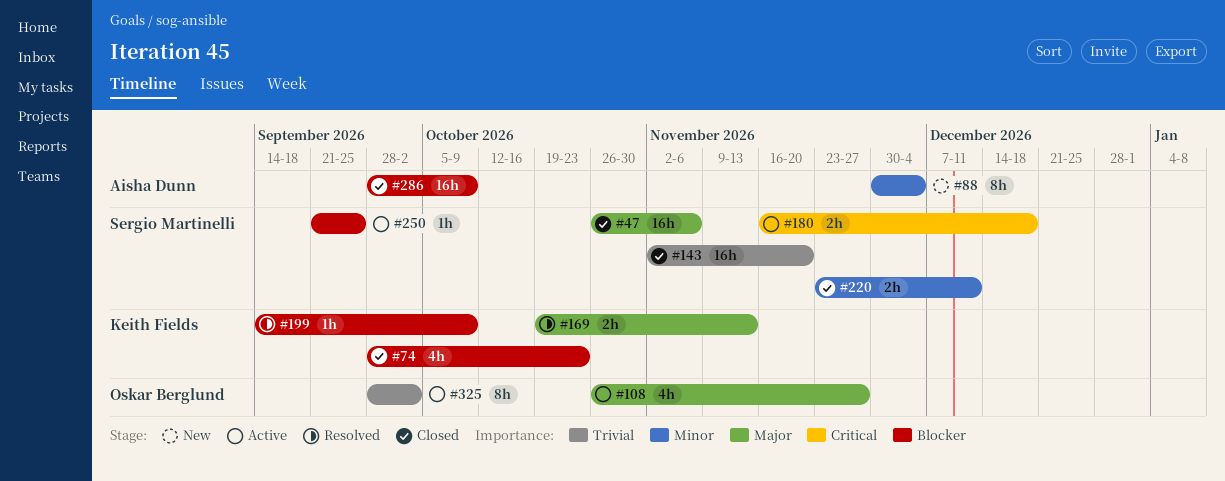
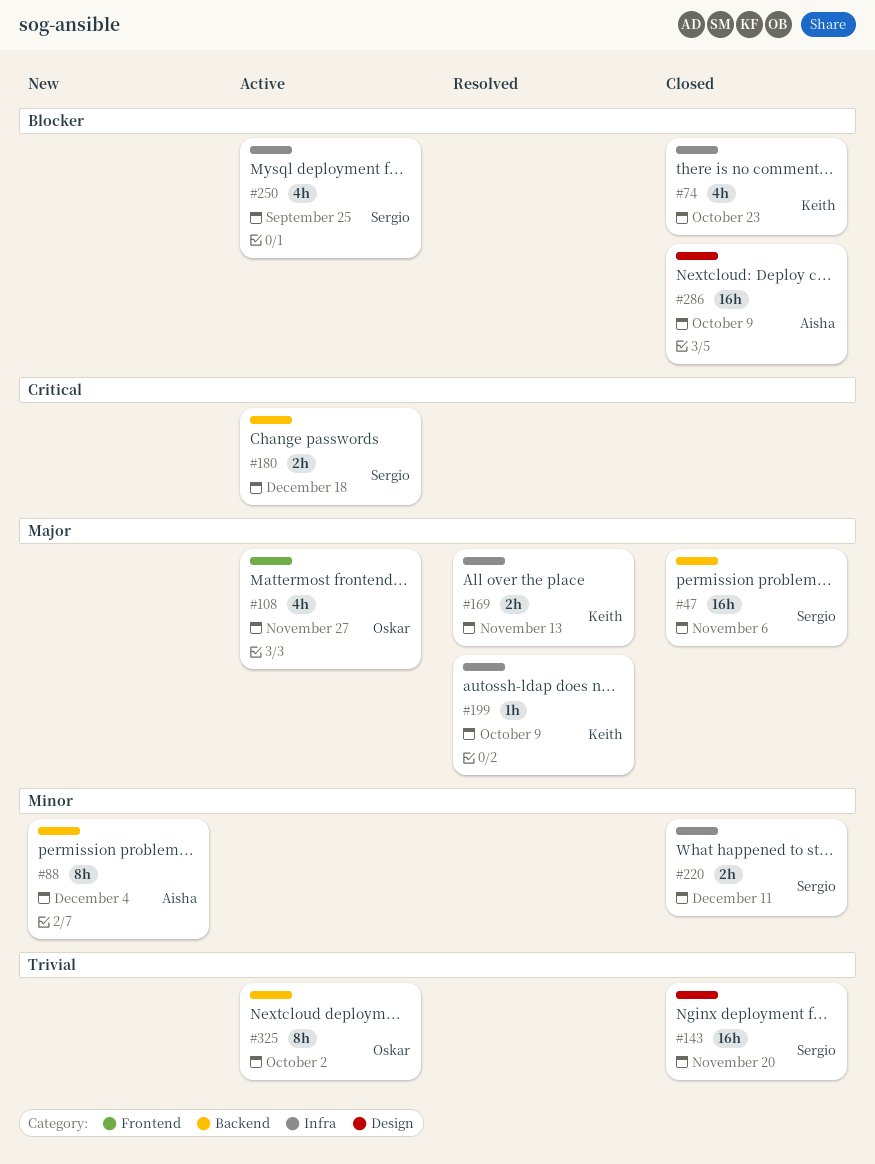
#199, priority: Blocker -> Major
#250, estimate: 1h -> 4h

